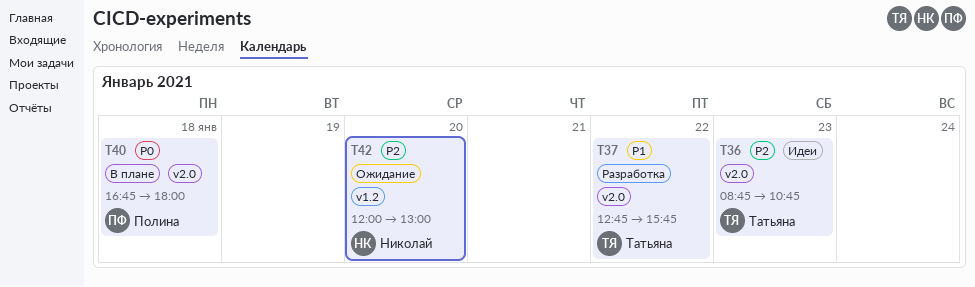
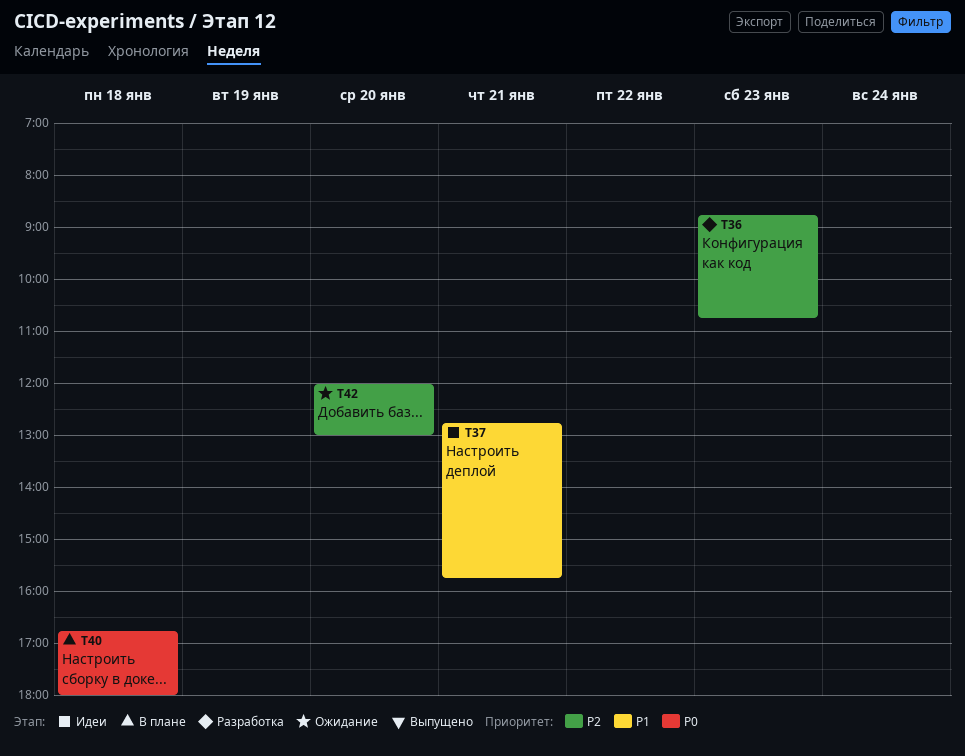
T36, status: Идеи -> Разработка
T37, status: Разработка -> Идеи
T37, day: Jan 22 -> Jan 21

